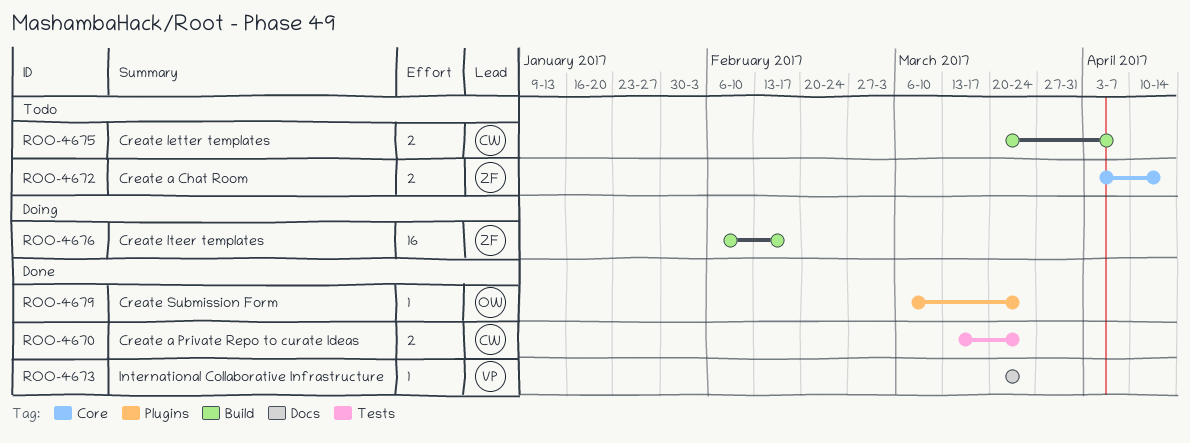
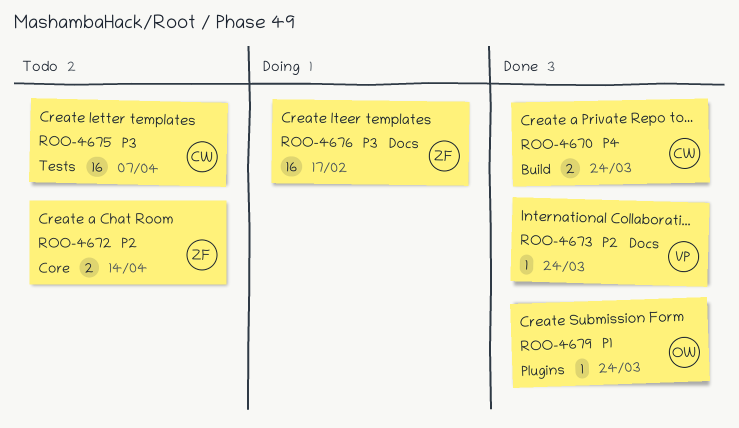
ROO-4670, label: Tests -> Build
ROO-4675, label: Build -> Tests
ROO-4675, estimate: 2 -> 16
ROO-4676, label: Build -> Docs

